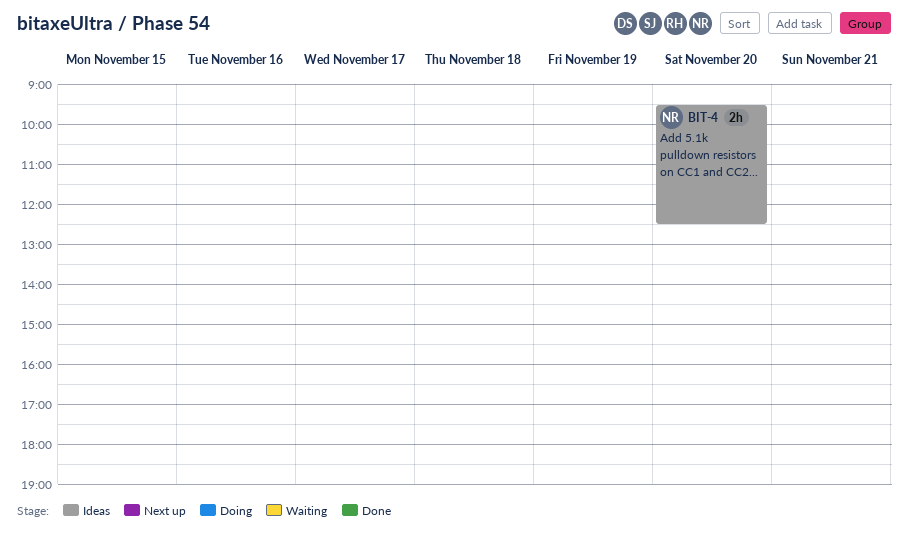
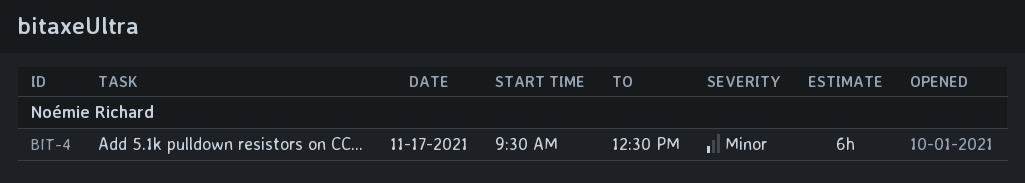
BIT-4, estimate: 2h -> 6h
BIT-4, day: Nov 20 -> Nov 17

